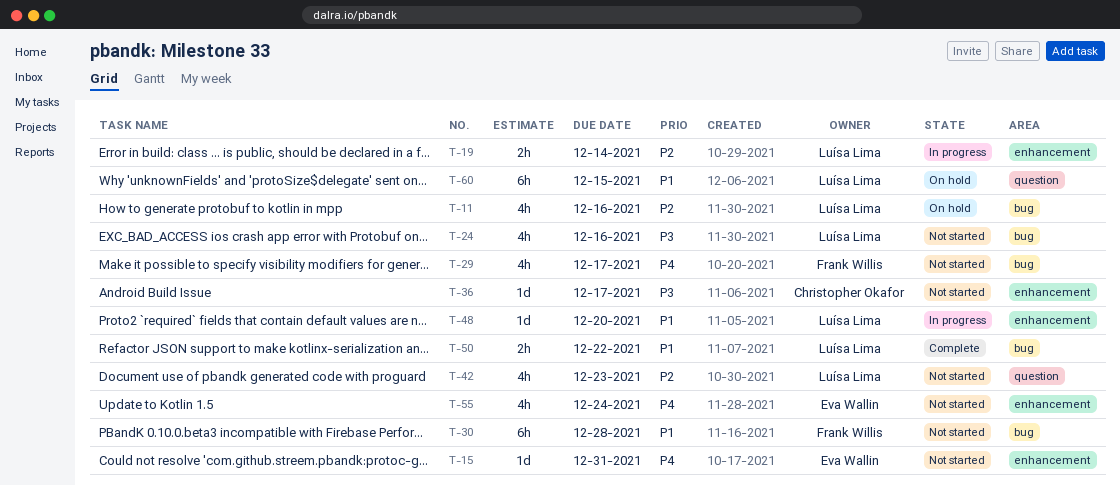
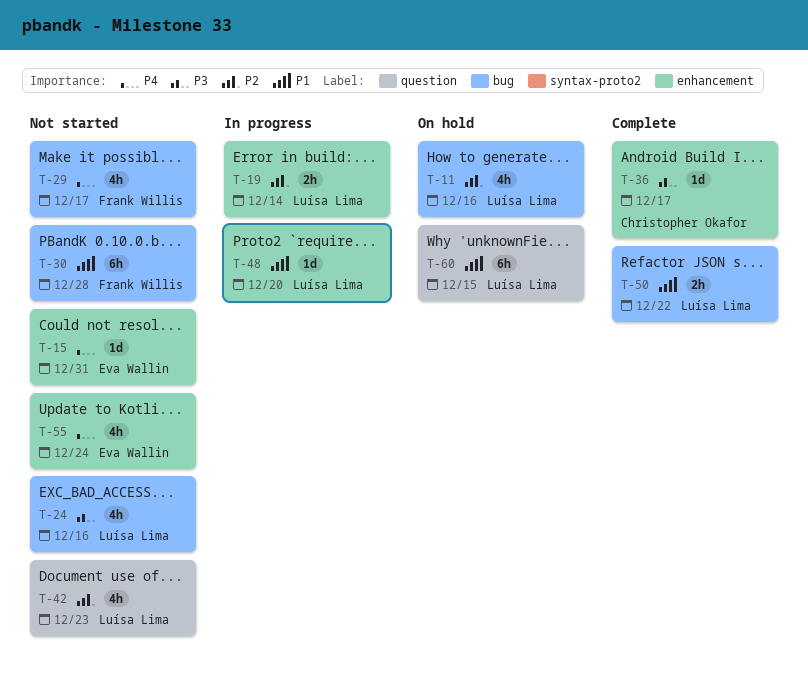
T-36, status: Not started -> Complete

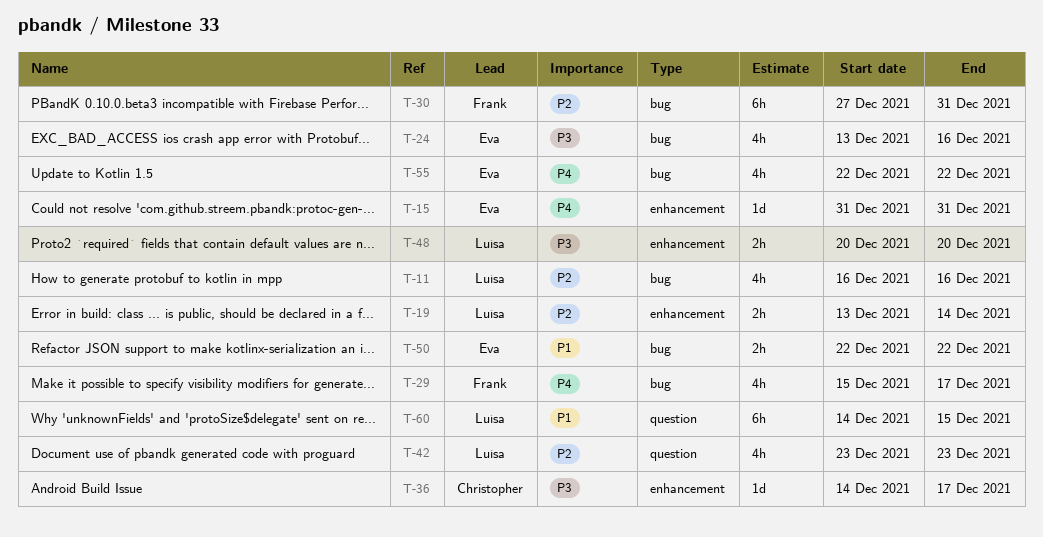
T-24, owner: Luísa Lima -> Eva Wallin
T-30, priority: P1 -> P2
T-30, due: Dec 28 -> Dec 31
T-48, priority: P1 -> P3
T-48, estimate: 1d -> 2h
T-50, owner: Luísa Lima -> Eva Wallin
T-55, label: enhancement -> bug
T-55, due: Dec 24 -> Dec 22

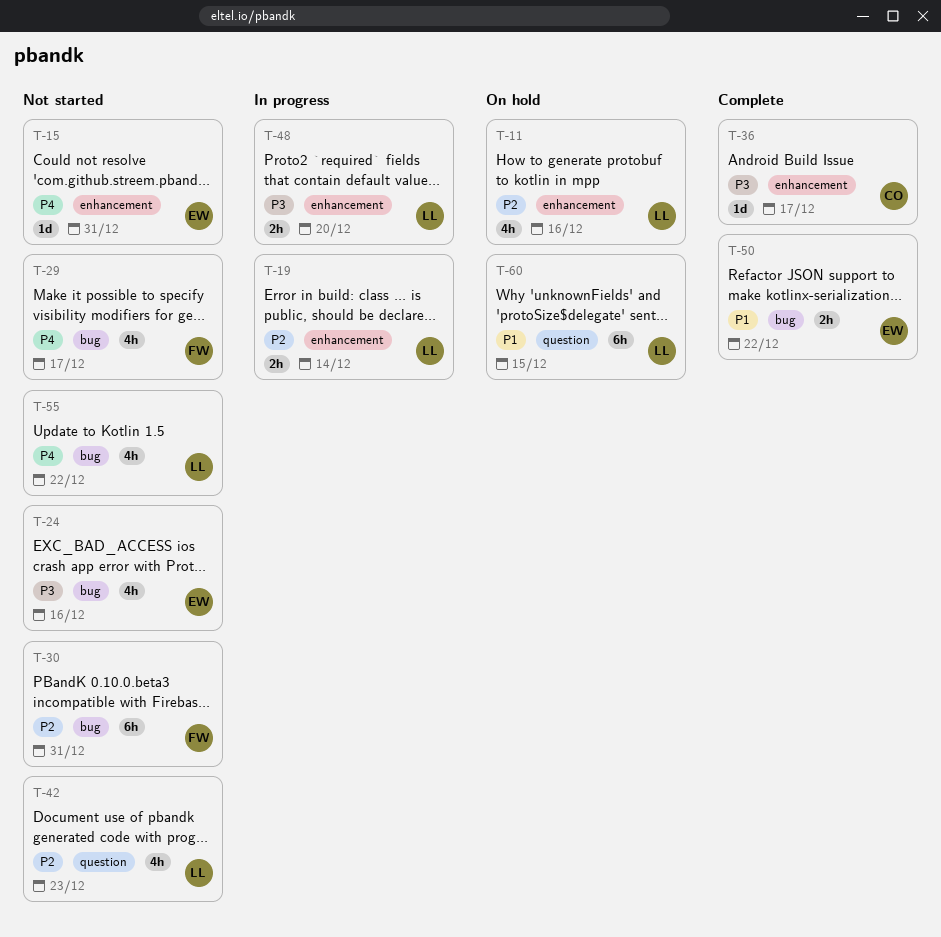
T-11, label: bug -> enhancement
T-55, owner: Eva -> Luísa

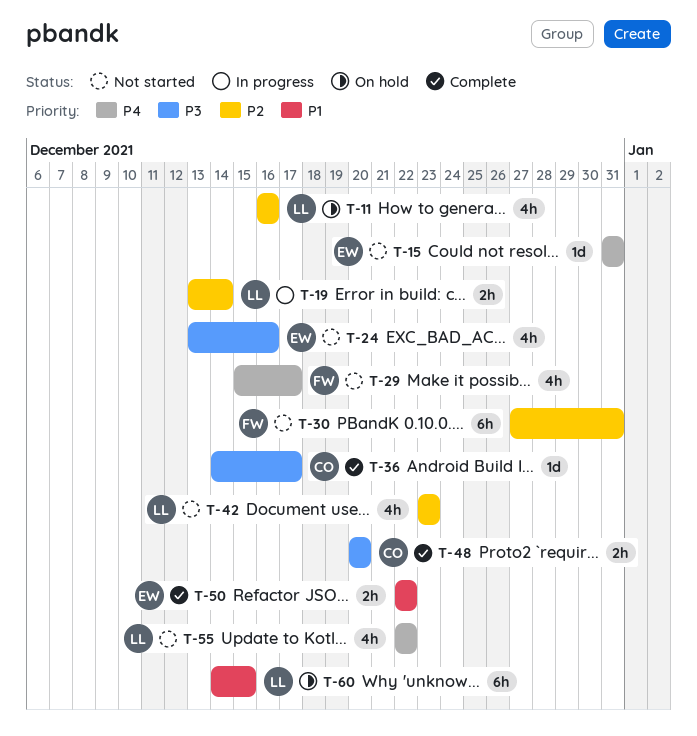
T-48, status: In progress -> Complete
T-48, owner: LL -> CO

